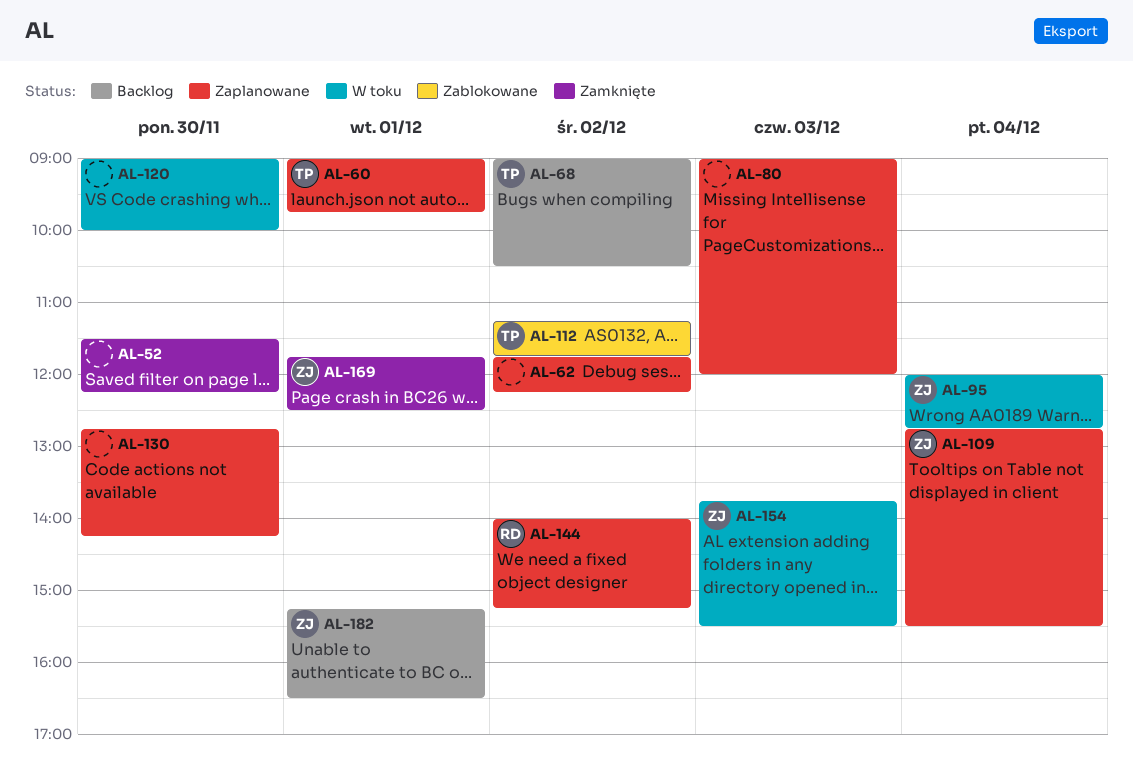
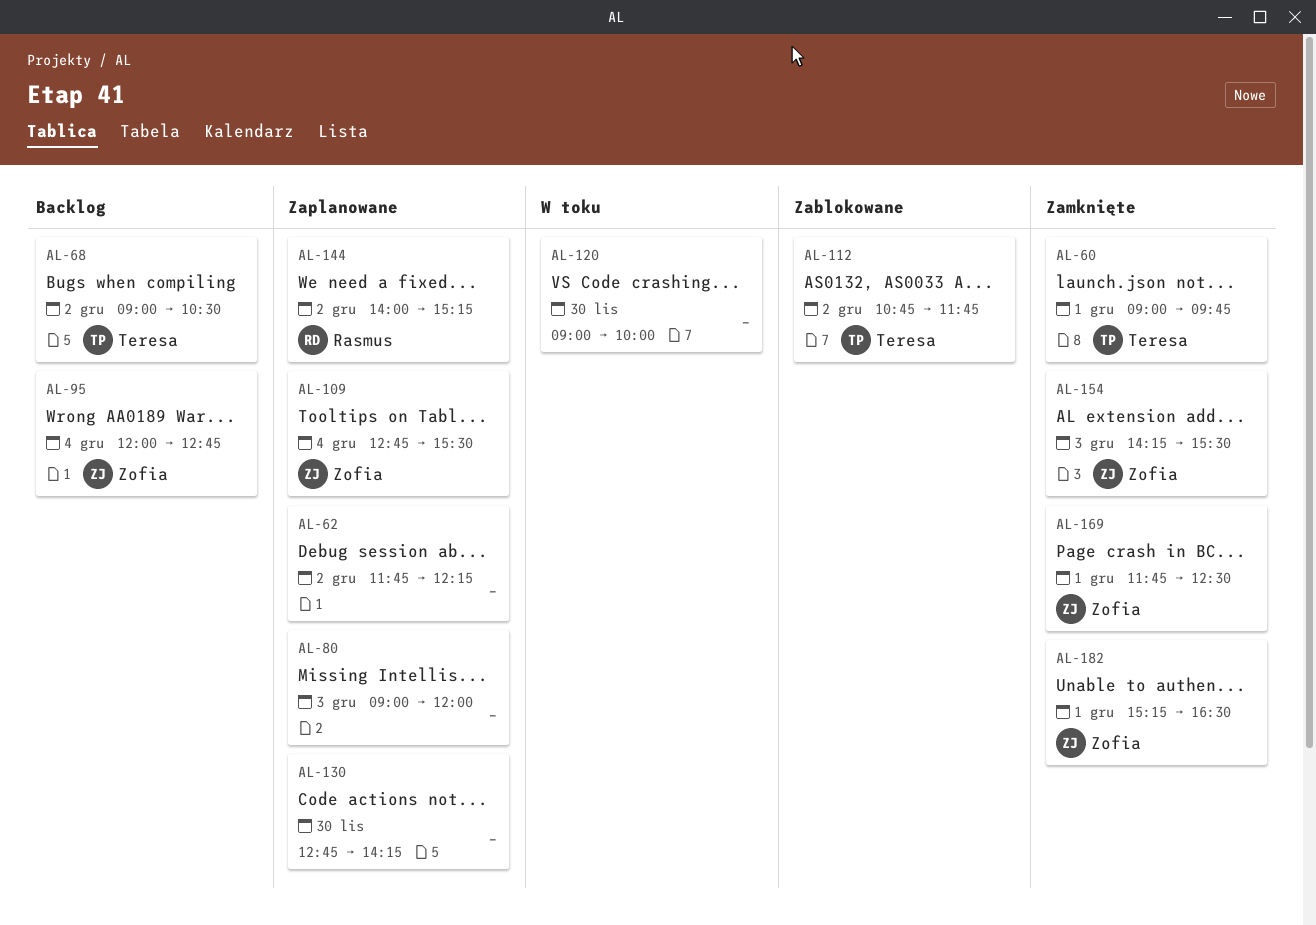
AL-52: present -> none
AL-60, status: Zaplanowane -> Zamknięte
AL-95, status: W toku -> Backlog
AL-112, begins: 11:15 -> 10:45
AL-154, status: W toku -> Zamknięte
AL-154, begins: 13:45 -> 14:15
AL-182, status: Backlog -> Zamknięte

